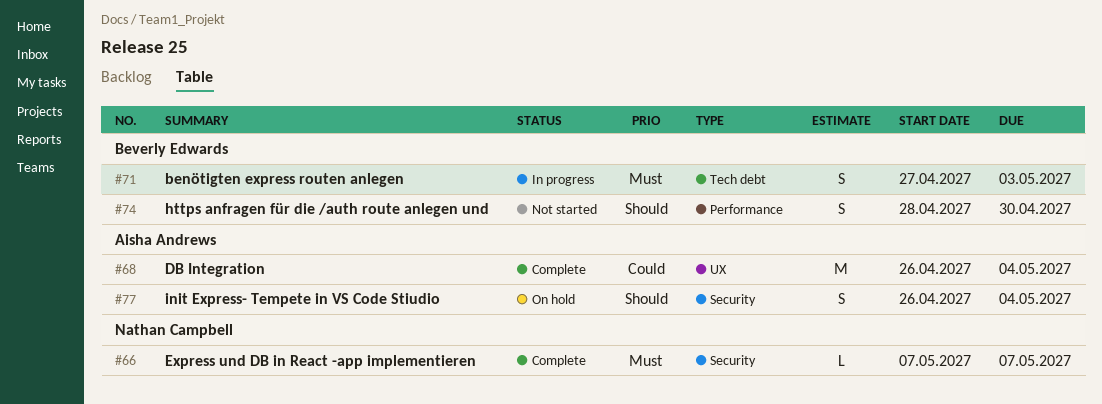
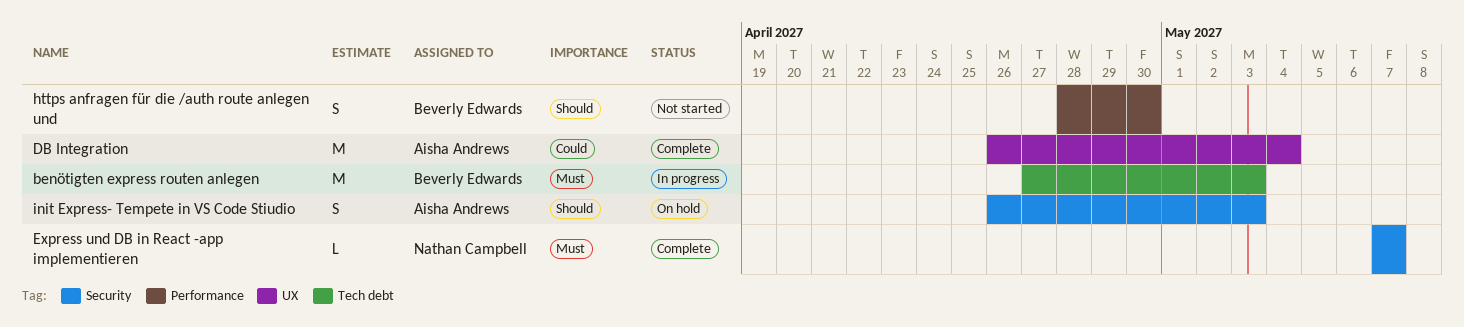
benötigten express routen anlegen, estimate: S -> M
init Express- Tempete in VS Code Stiudio, due: May 4 -> May 3

